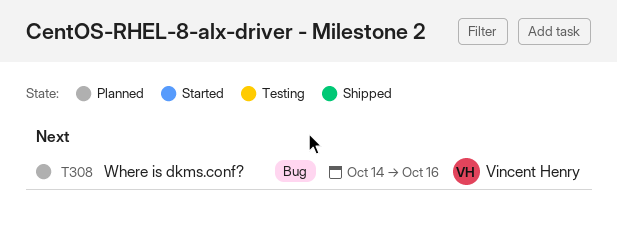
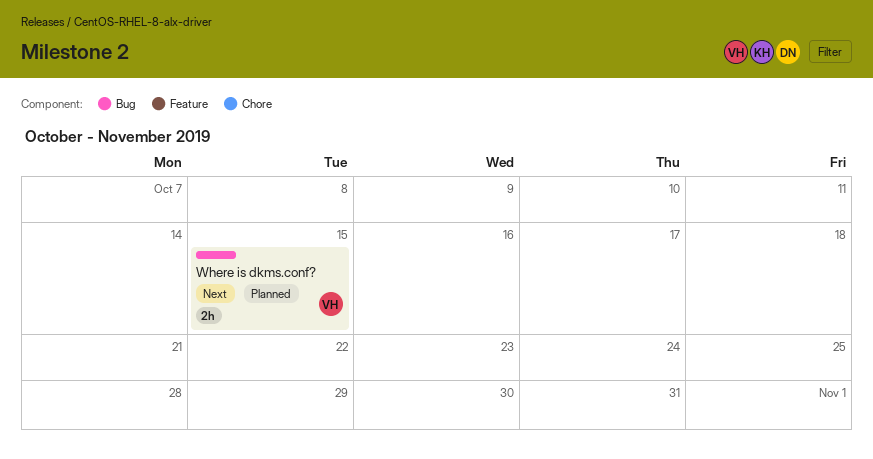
Where is dkms.conf?, due: Oct 16 -> Oct 15

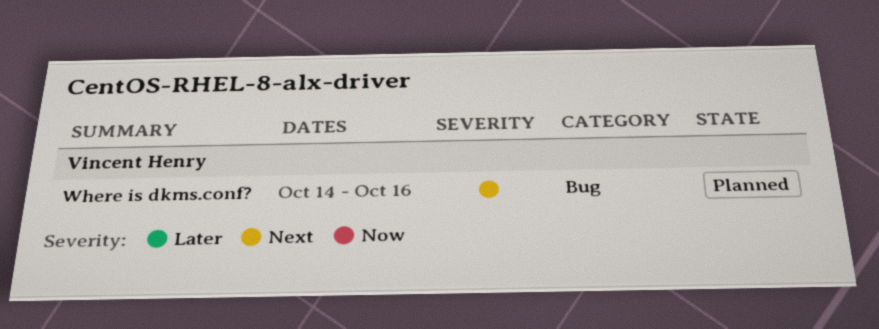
Where is dkms.conf?, due: Oct 15 -> Oct 16

